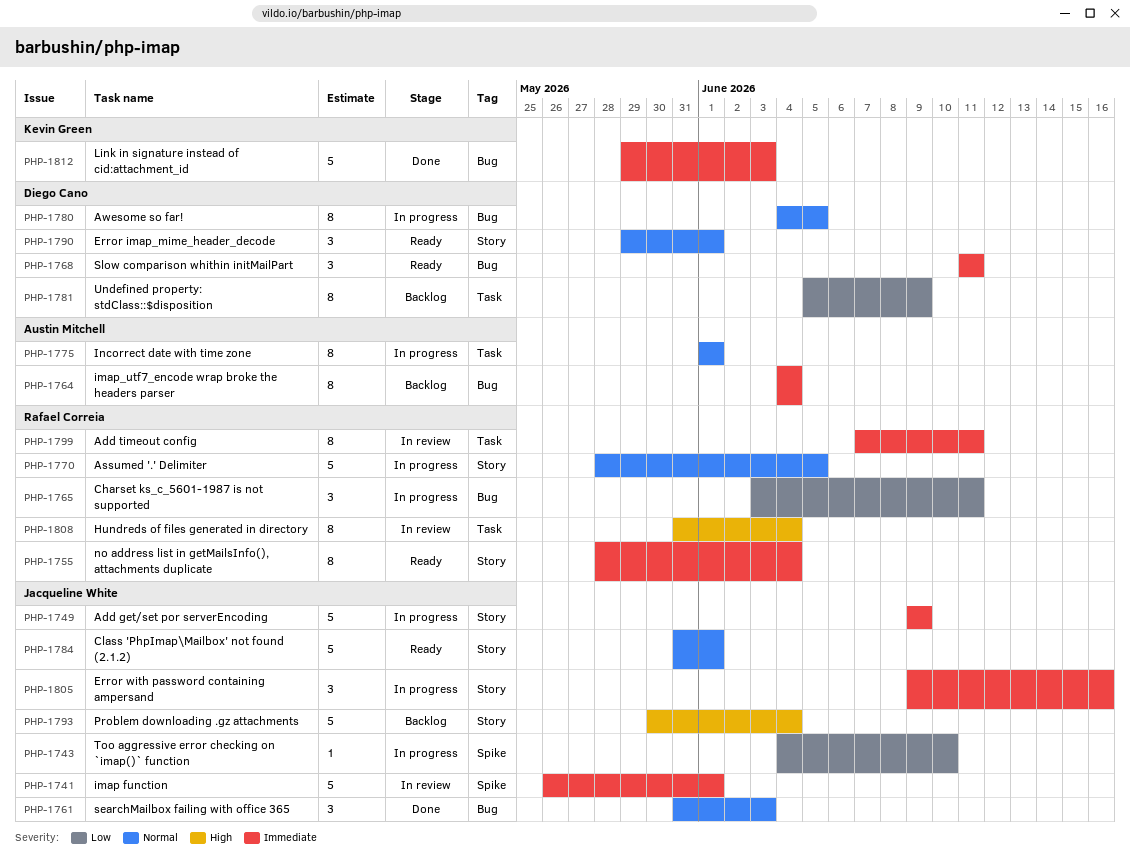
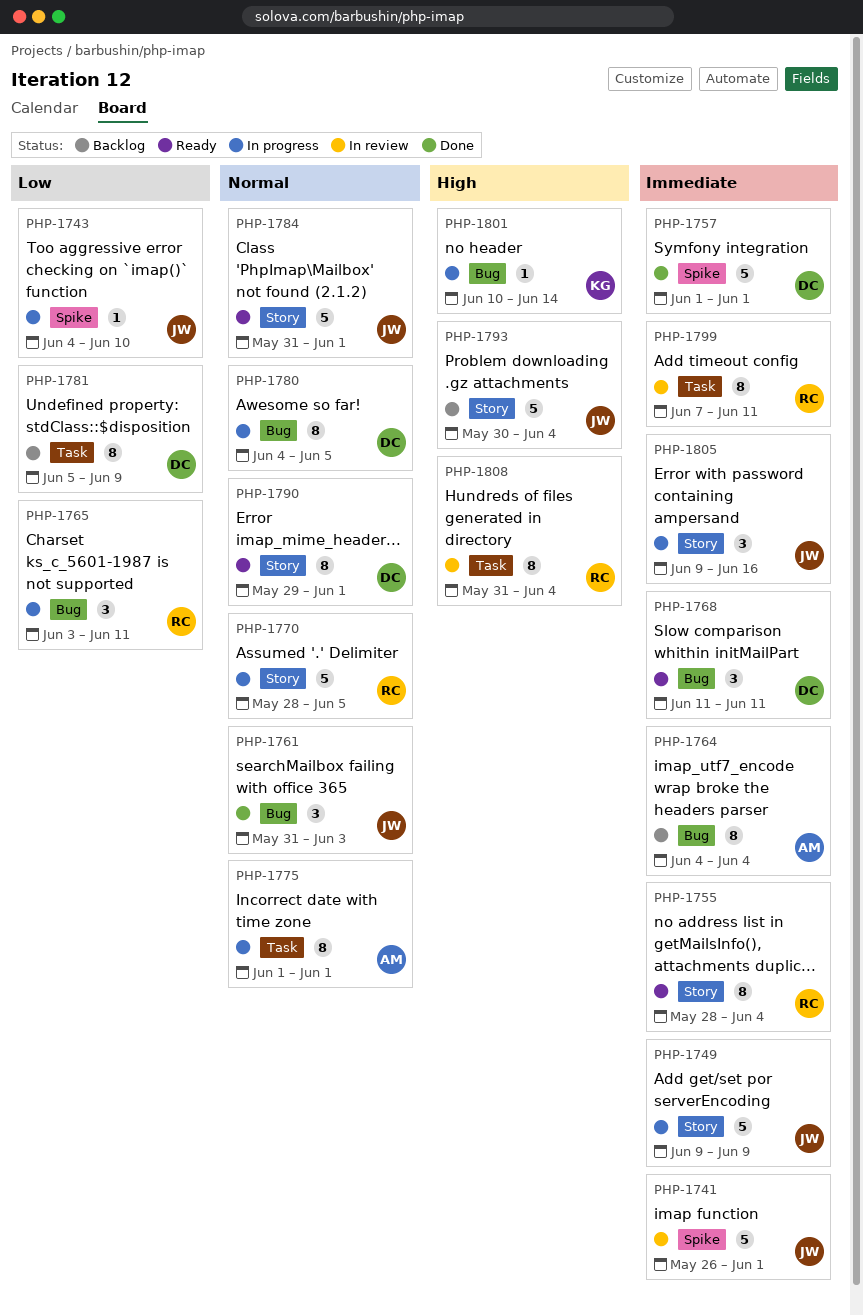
PHP-1757: none -> present
PHP-1790, estimate: 3 -> 8
PHP-1801: none -> present
PHP-1812: present -> none

